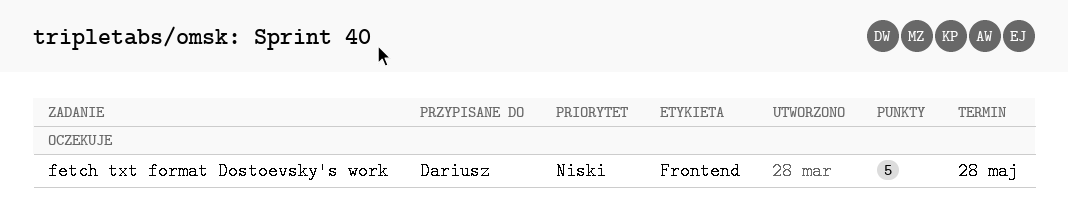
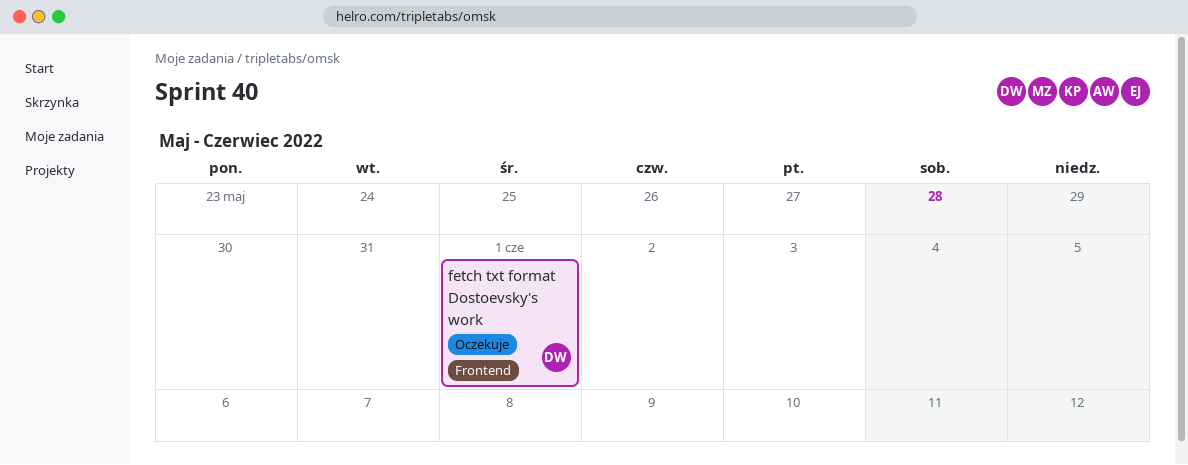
fetch txt format Dostoevsky's work, due: May 28 -> Jun 1

